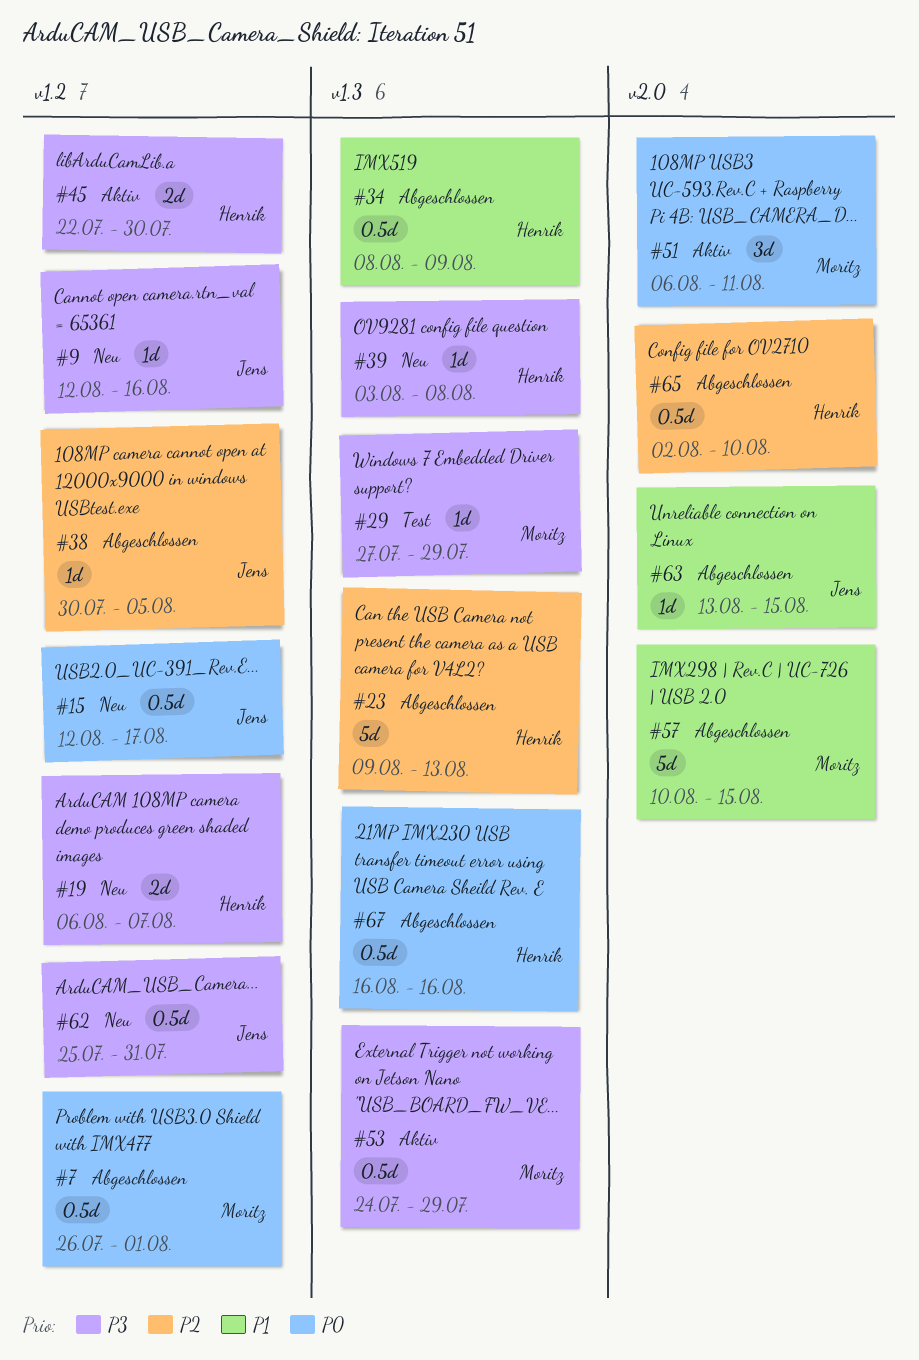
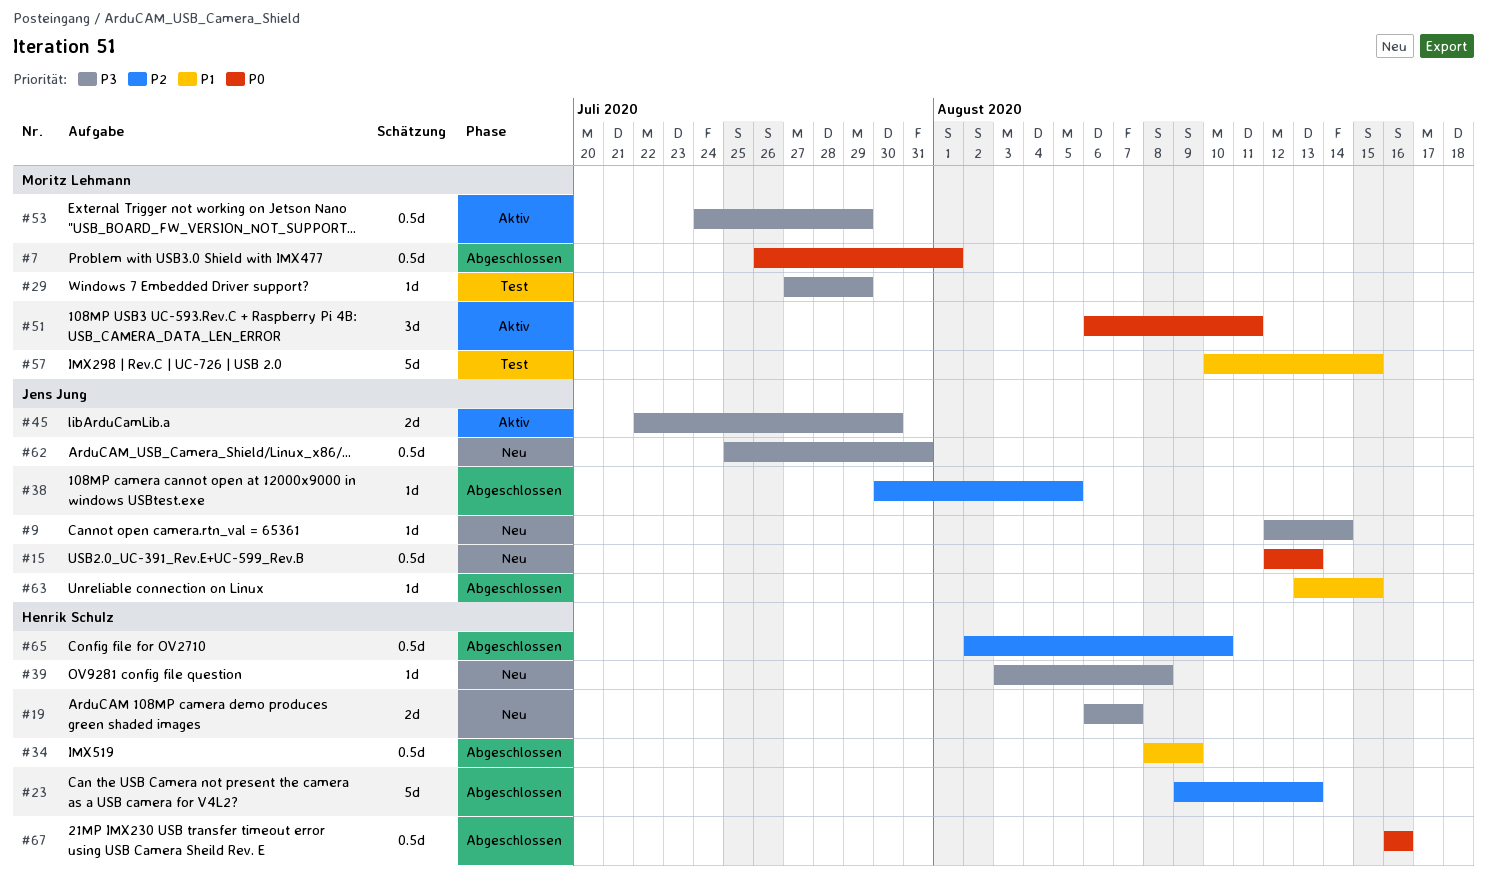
#9, due: Aug 16 -> Aug 14
#15, due: Aug 17 -> Aug 13
#45, owner: Henrik Schulz -> Jens Jung
#57, status: Abgeschlossen -> Test

